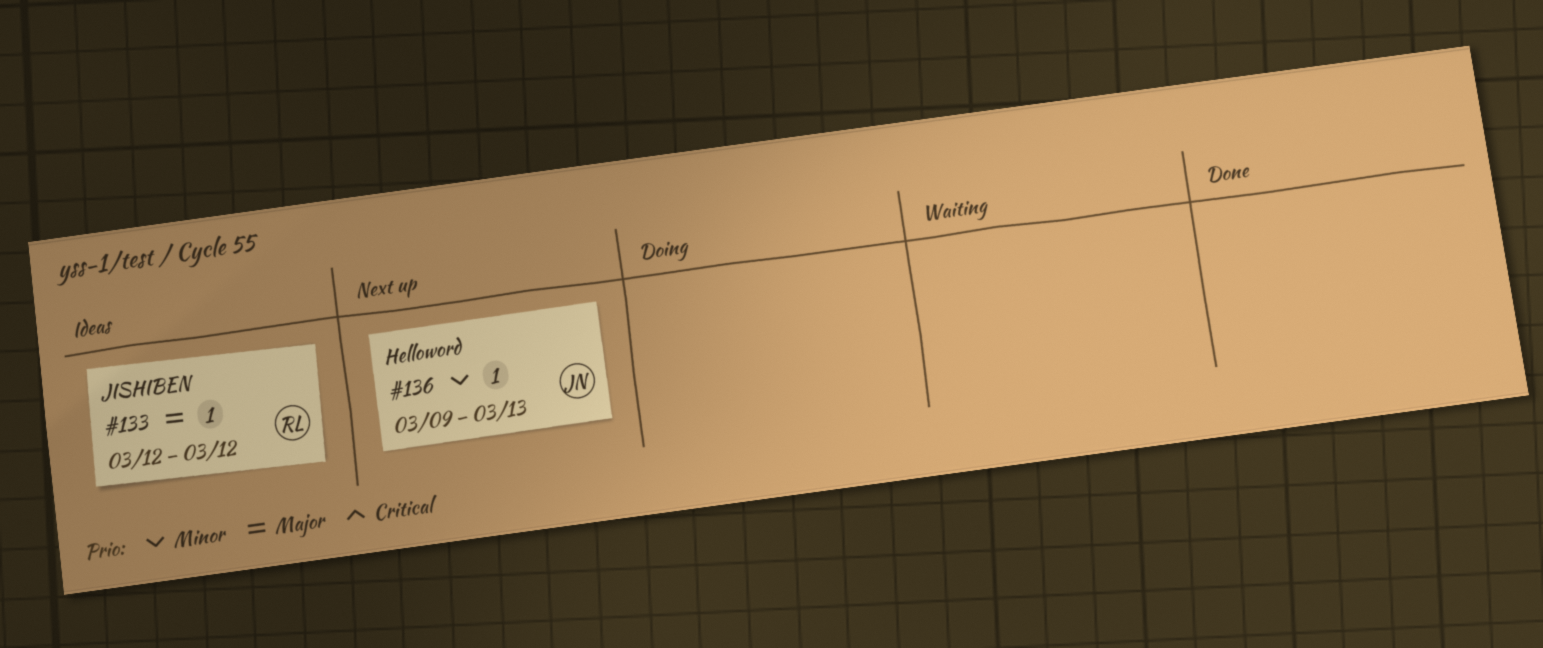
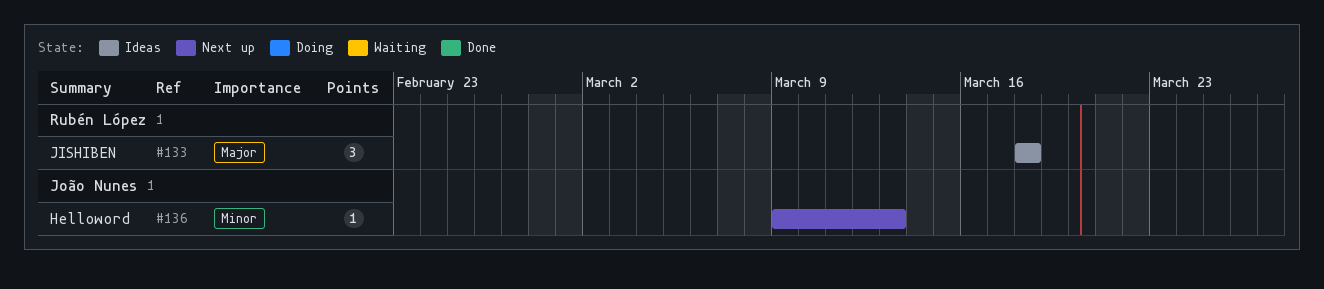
#133, estimate: 1 -> 3
#133, start: Mar 12 -> Mar 18
#133, due: Mar 12 -> Mar 18

